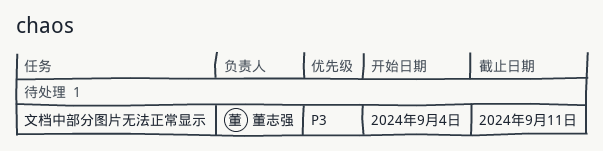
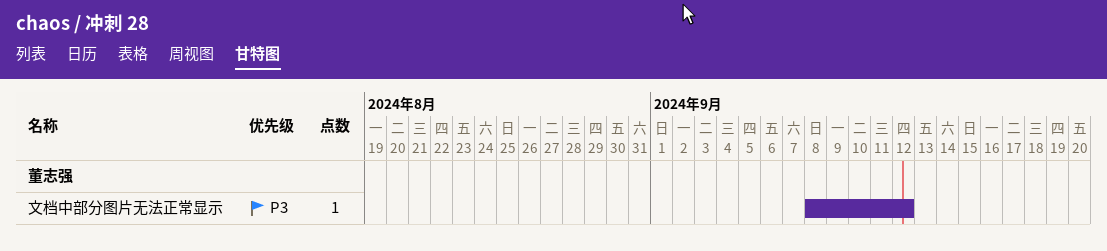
文档中部分图片无法正常显示, start: Sep 4 -> Sep 8
文档中部分图片无法正常显示, due: Sep 11 -> Sep 12

